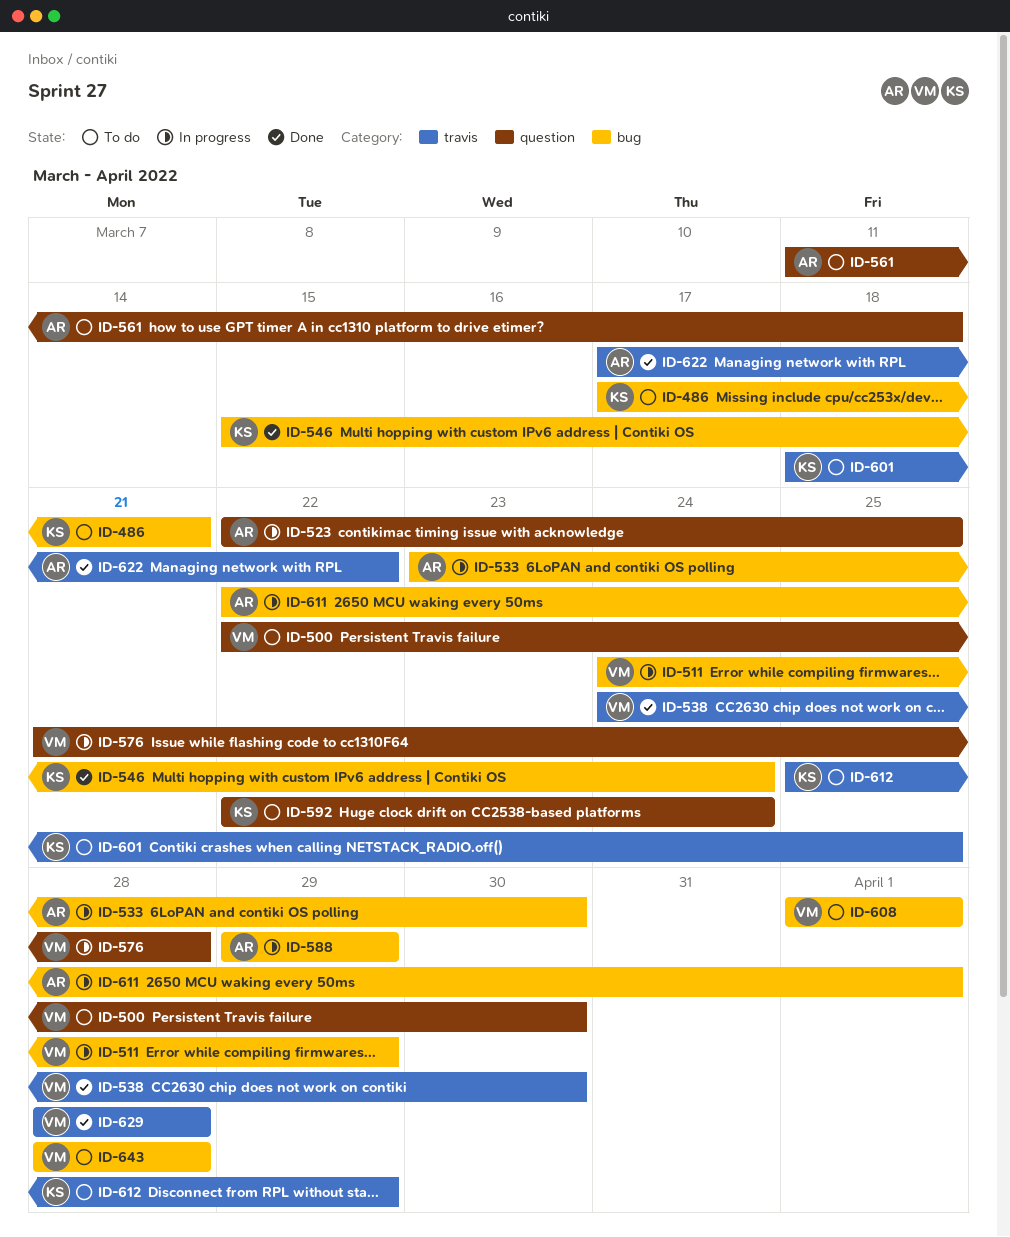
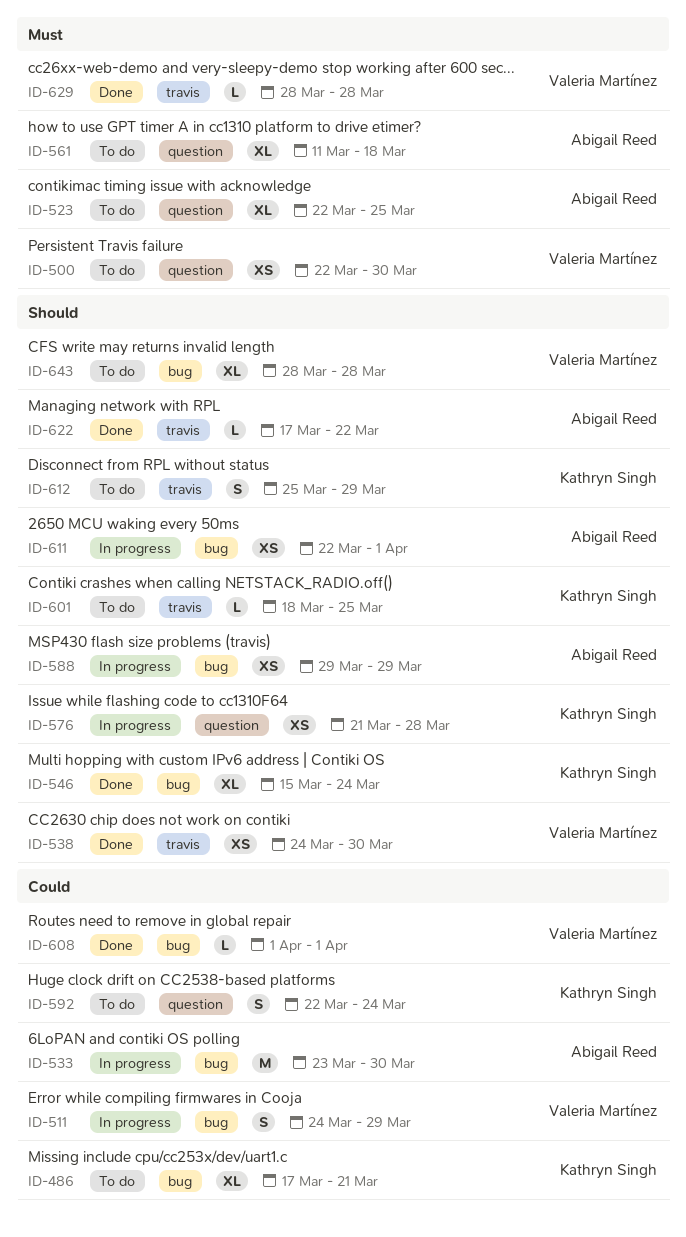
ID-523, status: In progress -> To do
ID-576, owner: Valeria Martínez -> Kathryn Singh
ID-608, status: To do -> Done

